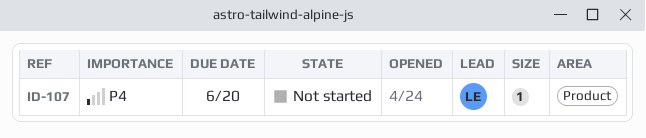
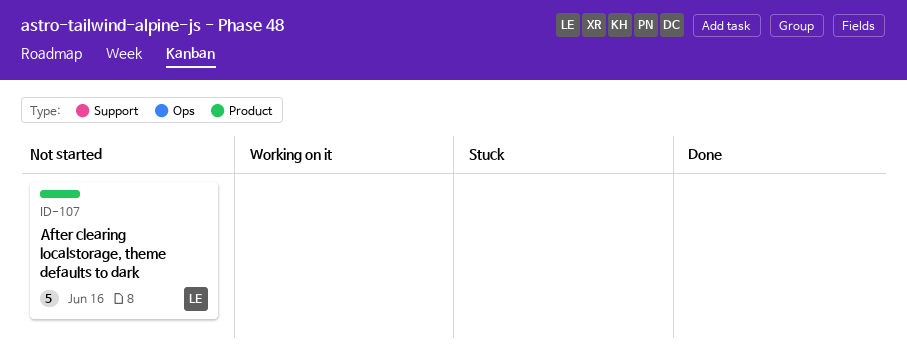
ID-107, estimate: 1 -> 5
ID-107, due: Jun 20 -> Jun 16

